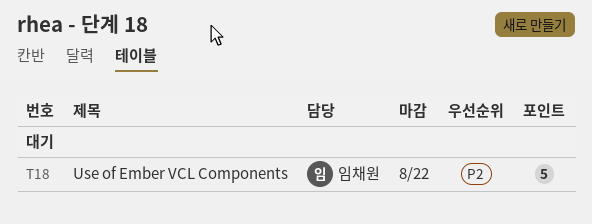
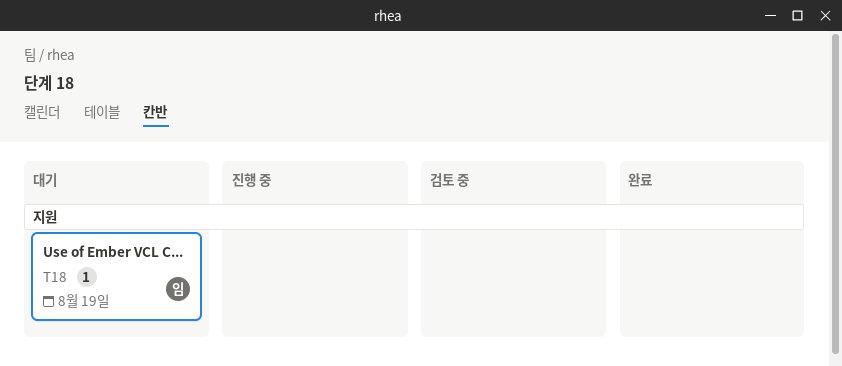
T18, estimate: 5 -> 1
T18, due: Aug 22 -> Aug 19

